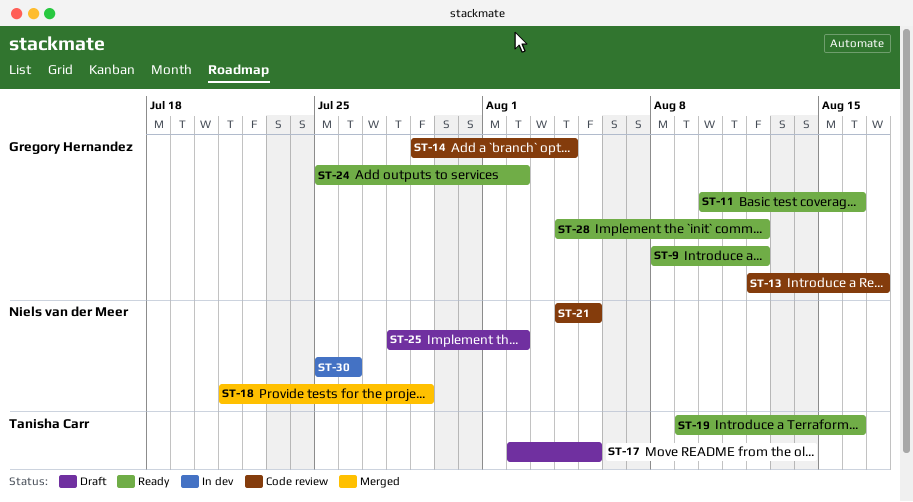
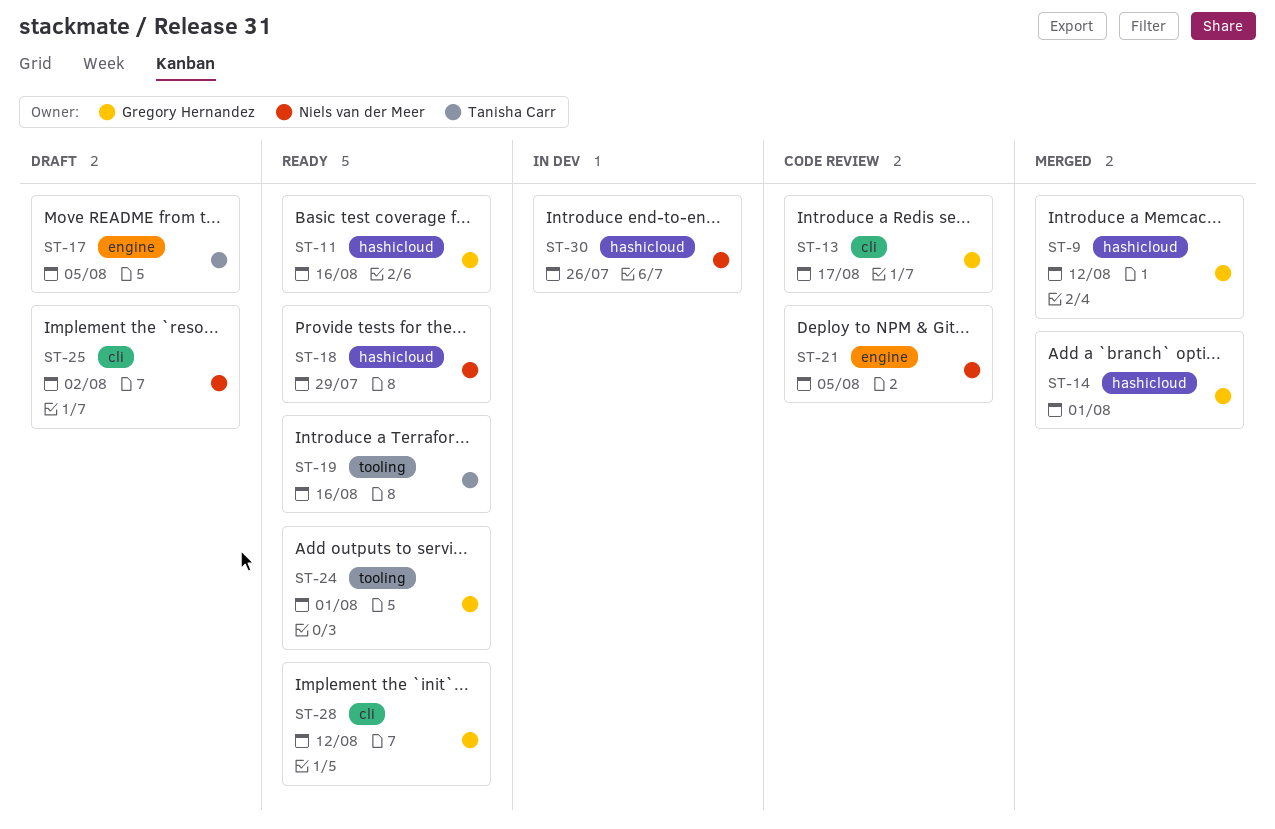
ST-9, status: Ready -> Merged
ST-14, status: Code review -> Merged
ST-14, due: Aug 4 -> Aug 1
ST-18, status: Merged -> Ready
ST-24, due: Aug 2 -> Aug 1

